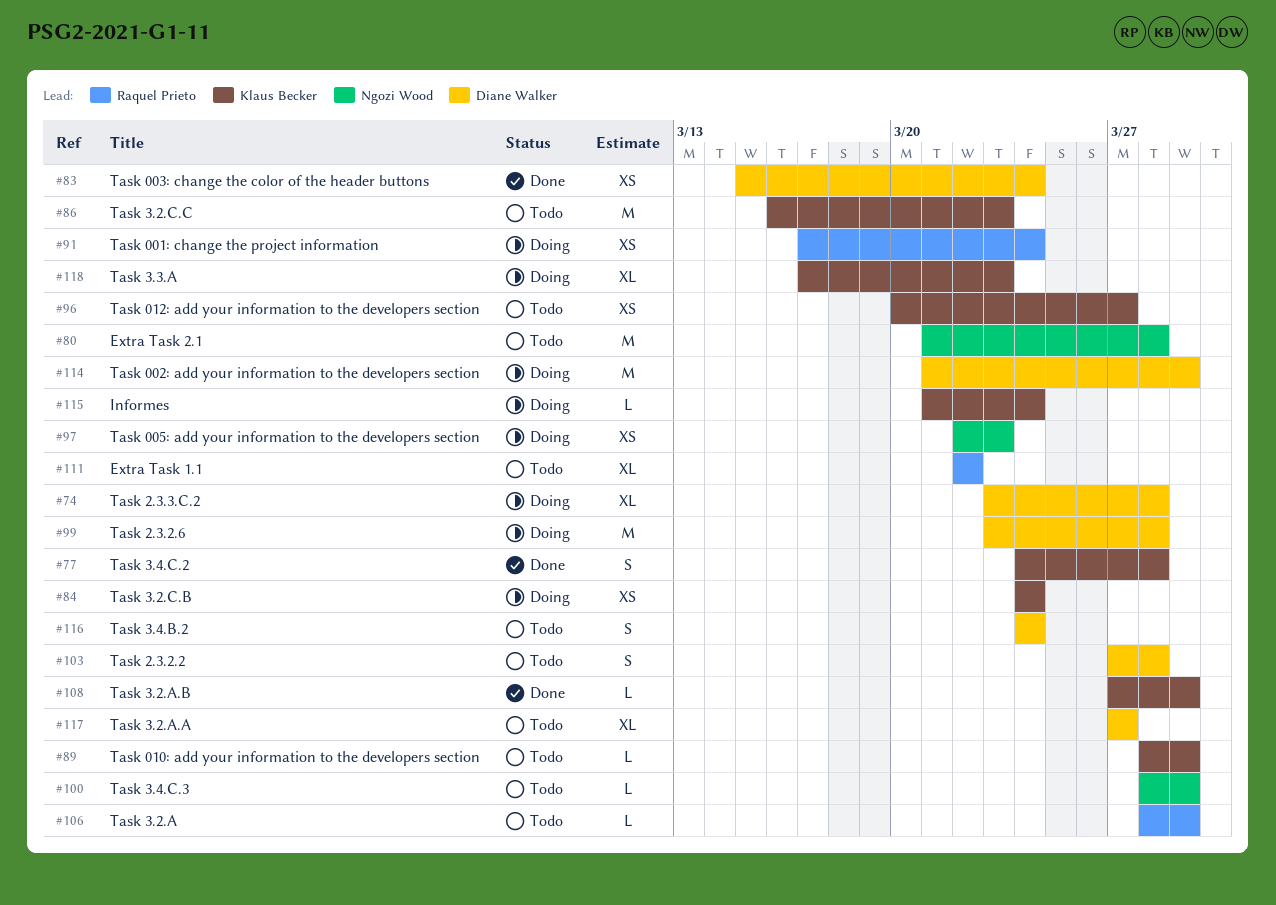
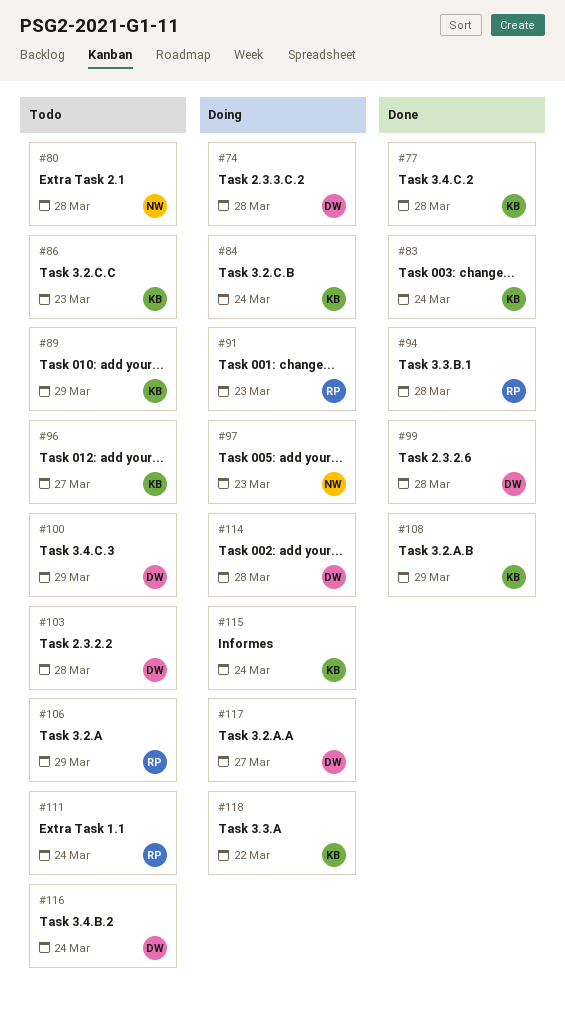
#83, owner: Diane Walker -> Klaus Becker
#91, due: Mar 24 -> Mar 23
#94: none -> present
#99, status: Doing -> Done
#100, owner: Ngozi Wood -> Diane Walker
#111, due: Mar 22 -> Mar 24
#114, due: Mar 29 -> Mar 28
#117, status: Todo -> Doing
#118, due: Mar 23 -> Mar 22

